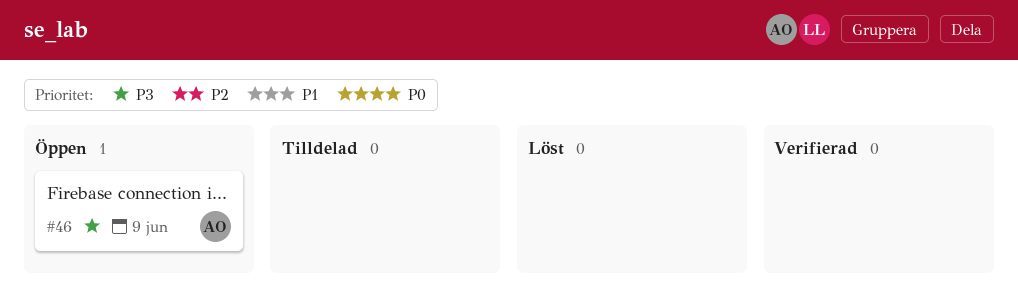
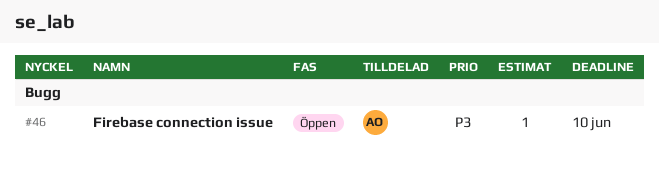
#46, due: Jun 9 -> Jun 10

